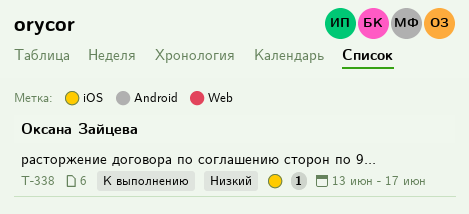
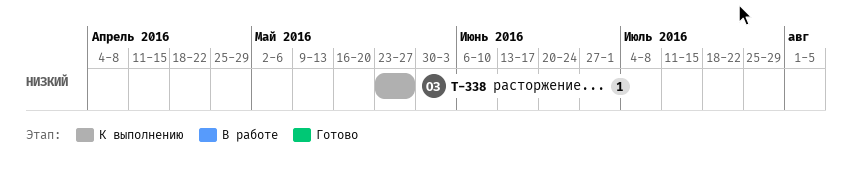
T-338, start: Jun 13 -> May 23
T-338, due: Jun 17 -> May 27

